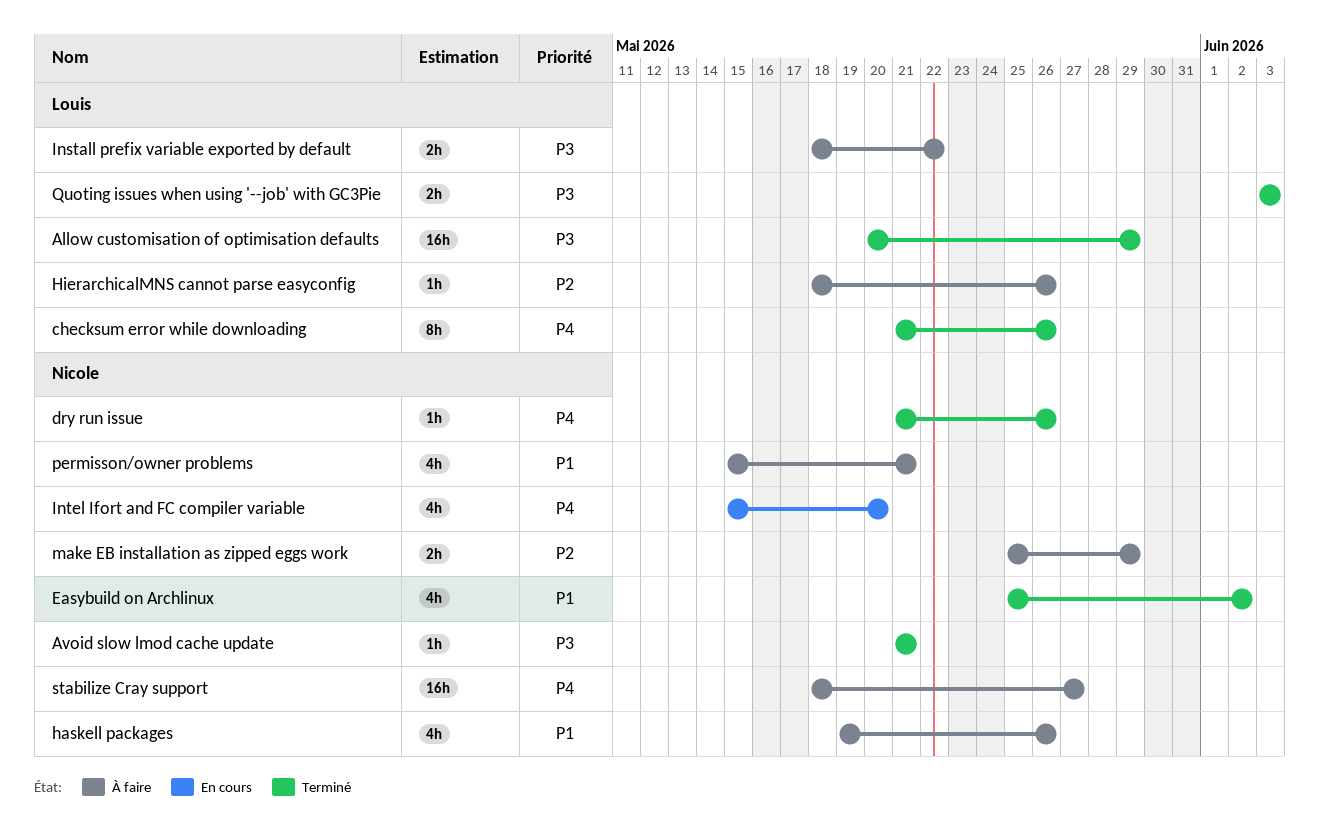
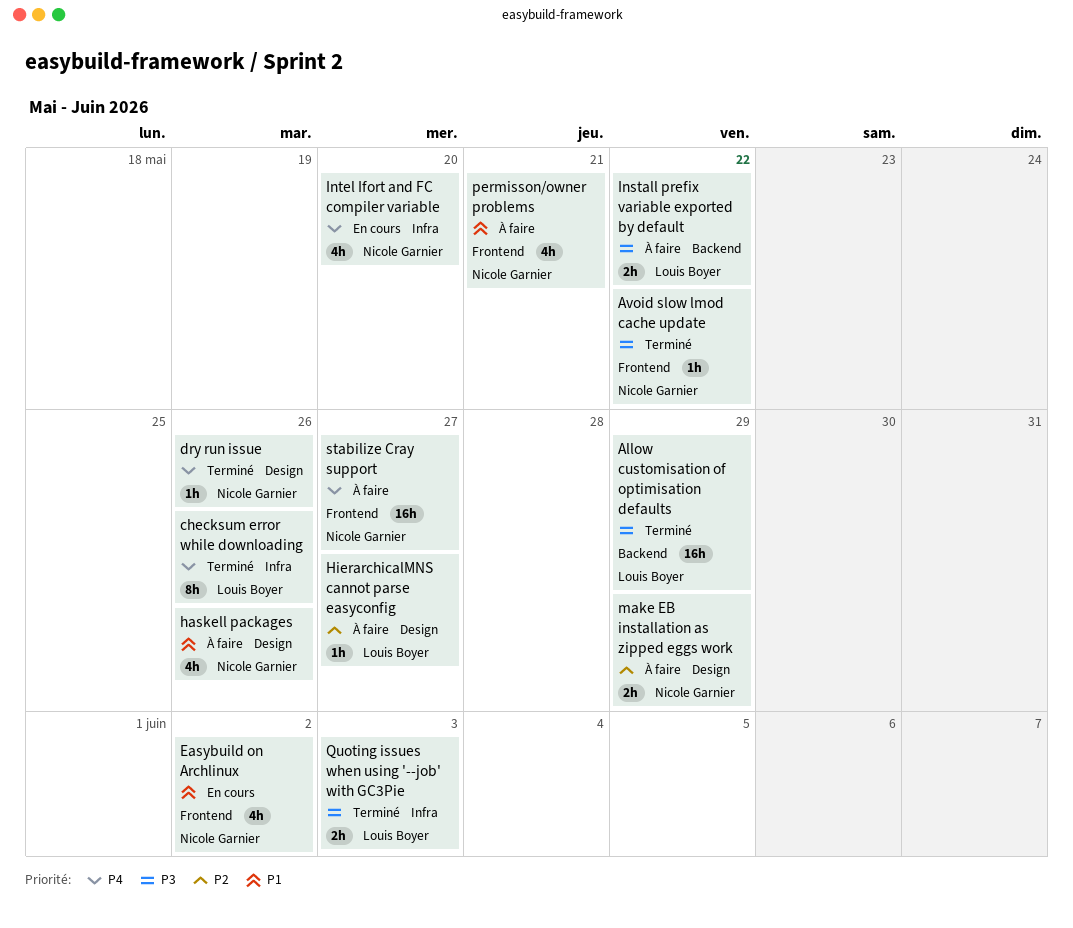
Avoid slow lmod cache update, due: May 21 -> May 22
Easybuild on Archlinux, status: Terminé -> En cours
HierarchicalMNS cannot parse easyconfig, due: May 26 -> May 27

